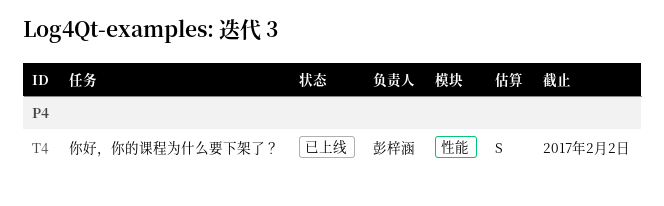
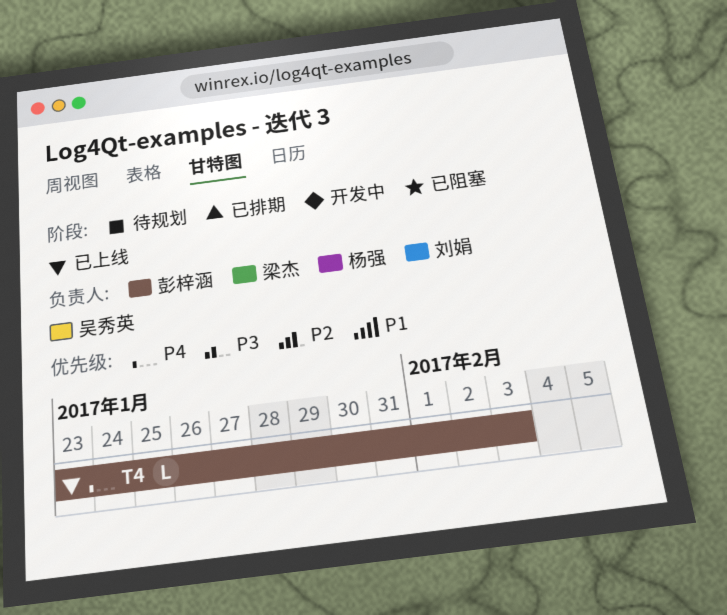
T4, estimate: S -> L
T4, due: Feb 2 -> Feb 3

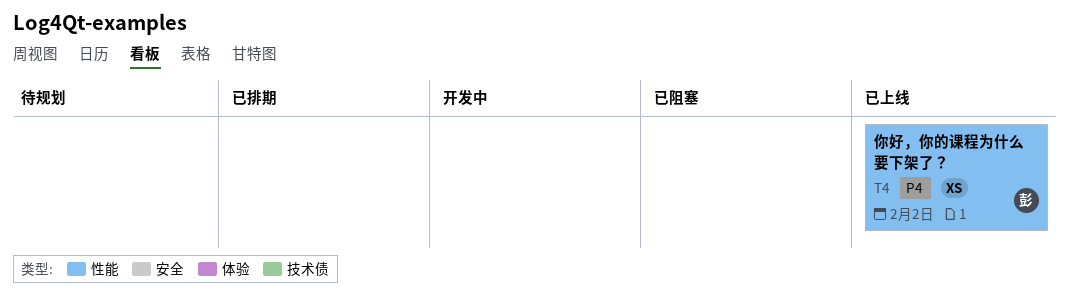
T4, estimate: L -> XS
T4, due: Feb 3 -> Feb 2

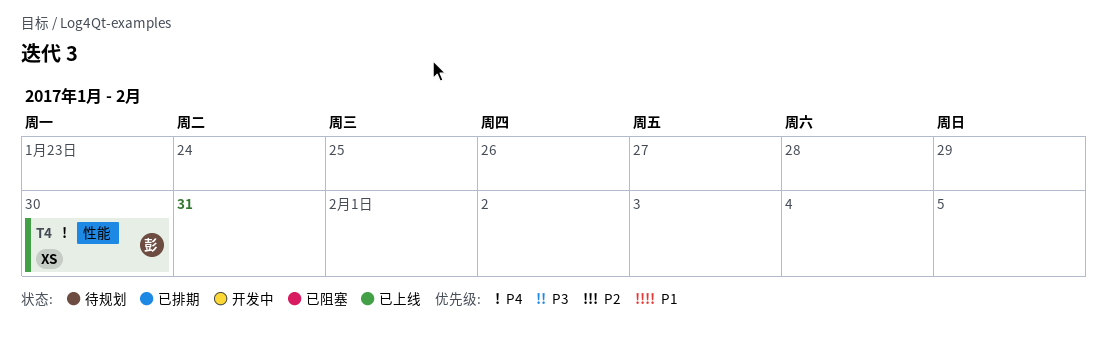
T4, due: Feb 2 -> Jan 30

